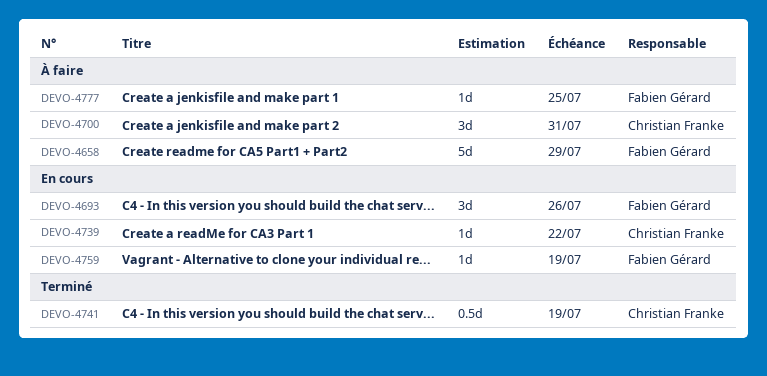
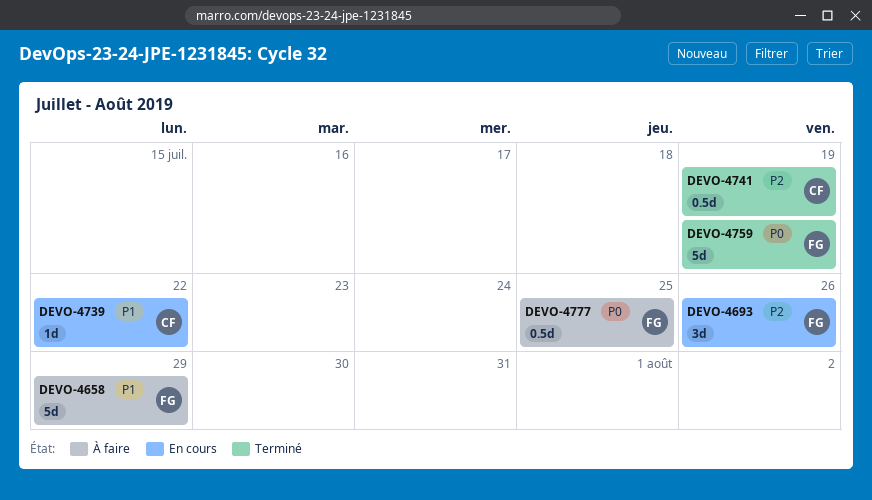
DEVO-4700: present -> none
DEVO-4759, status: En cours -> Terminé
DEVO-4759, estimate: 1d -> 5d
DEVO-4777, estimate: 1d -> 0.5d

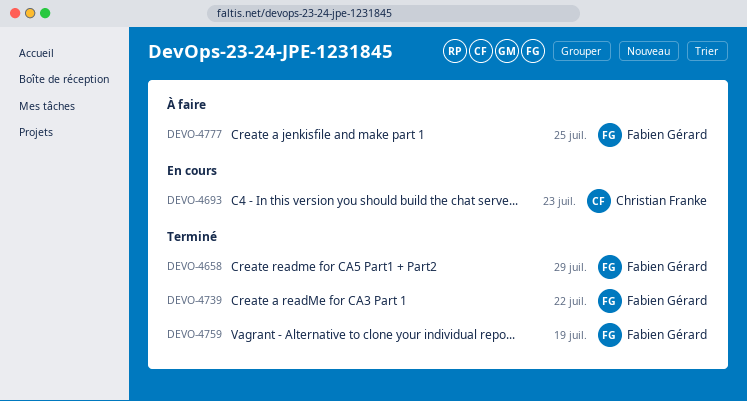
DEVO-4658, status: À faire -> Terminé
DEVO-4693, owner: Fabien Gérard -> Christian Franke
DEVO-4693, due: Jul 26 -> Jul 23
DEVO-4739, status: En cours -> Terminé
DEVO-4739, owner: Christian Franke -> Fabien Gérard
DEVO-4741: present -> none

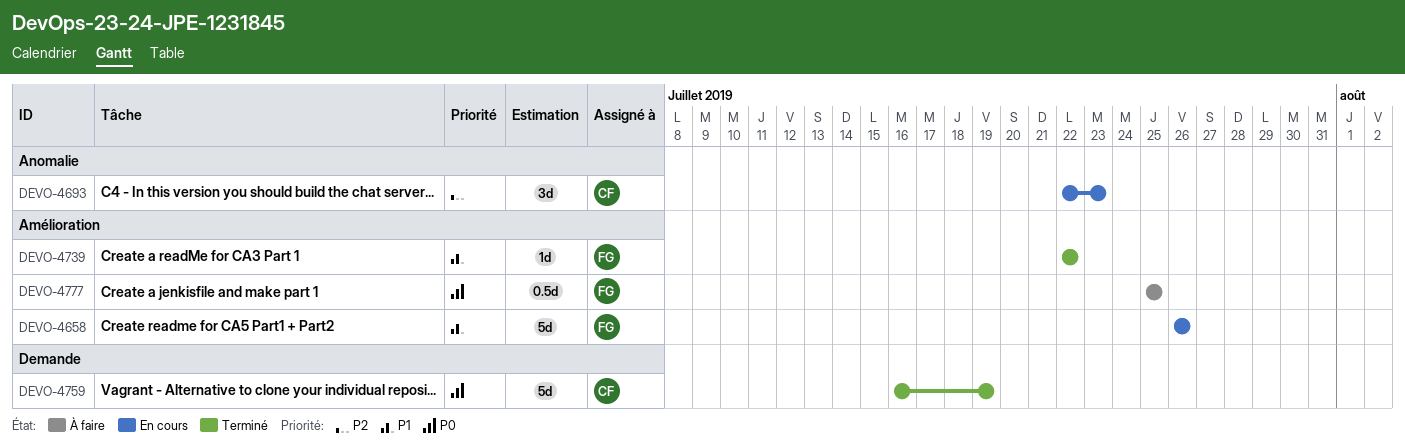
DEVO-4658, status: Terminé -> En cours
DEVO-4658, due: Jul 29 -> Jul 26
DEVO-4759, owner: Fabien Gérard -> Christian Franke

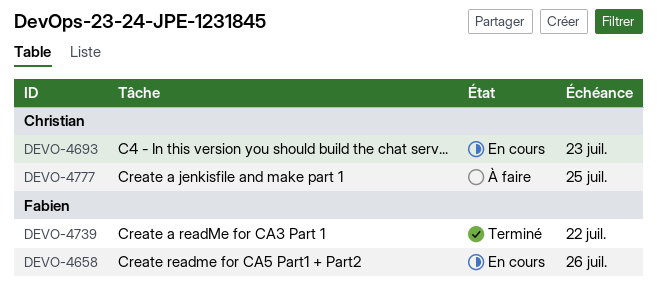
DEVO-4759: present -> none
DEVO-4777, owner: Fabien -> Christian

